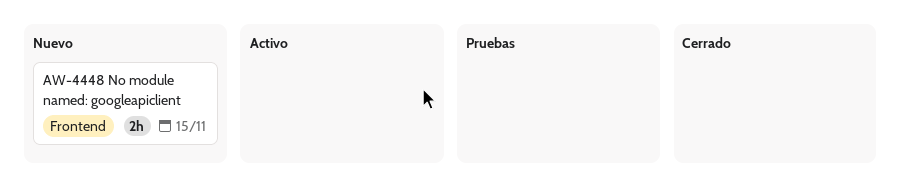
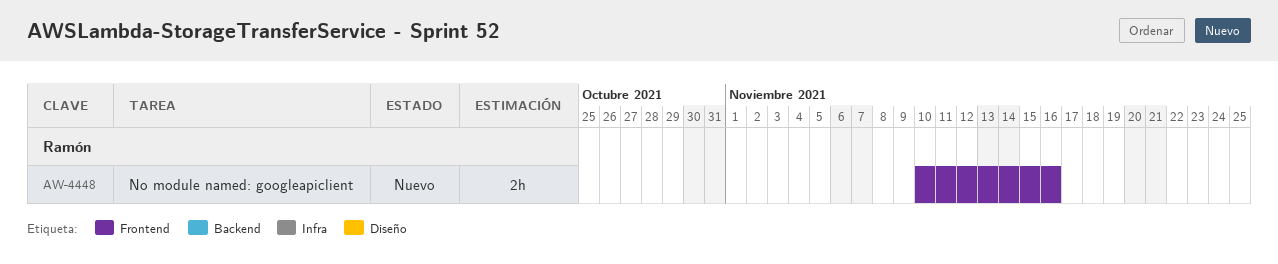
AW-4448, due: Nov 15 -> Nov 16

